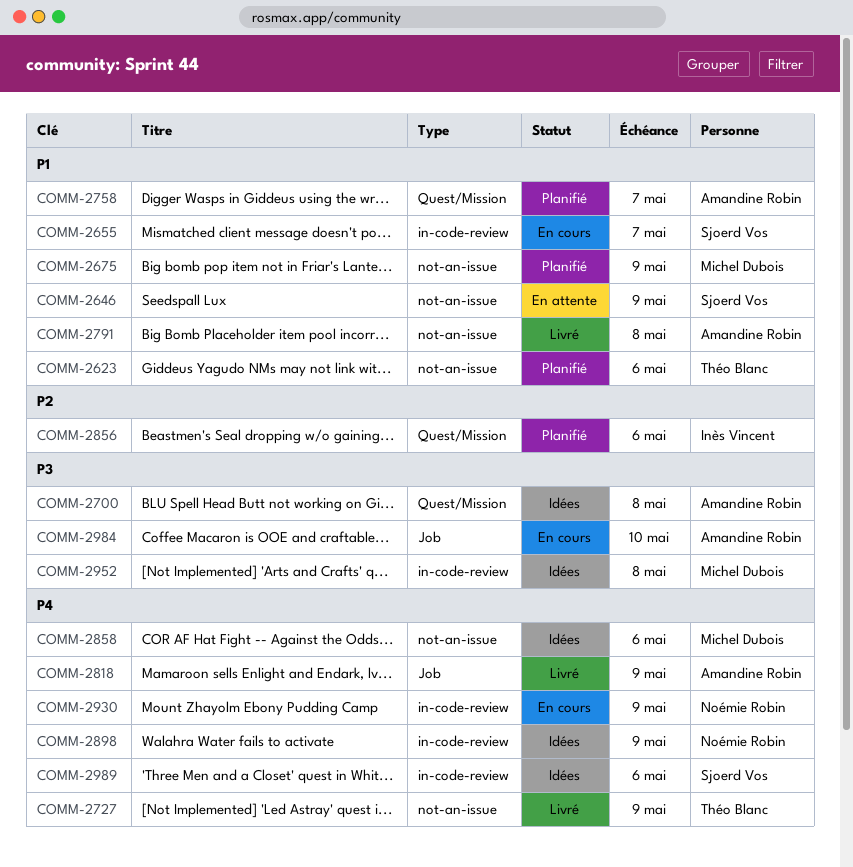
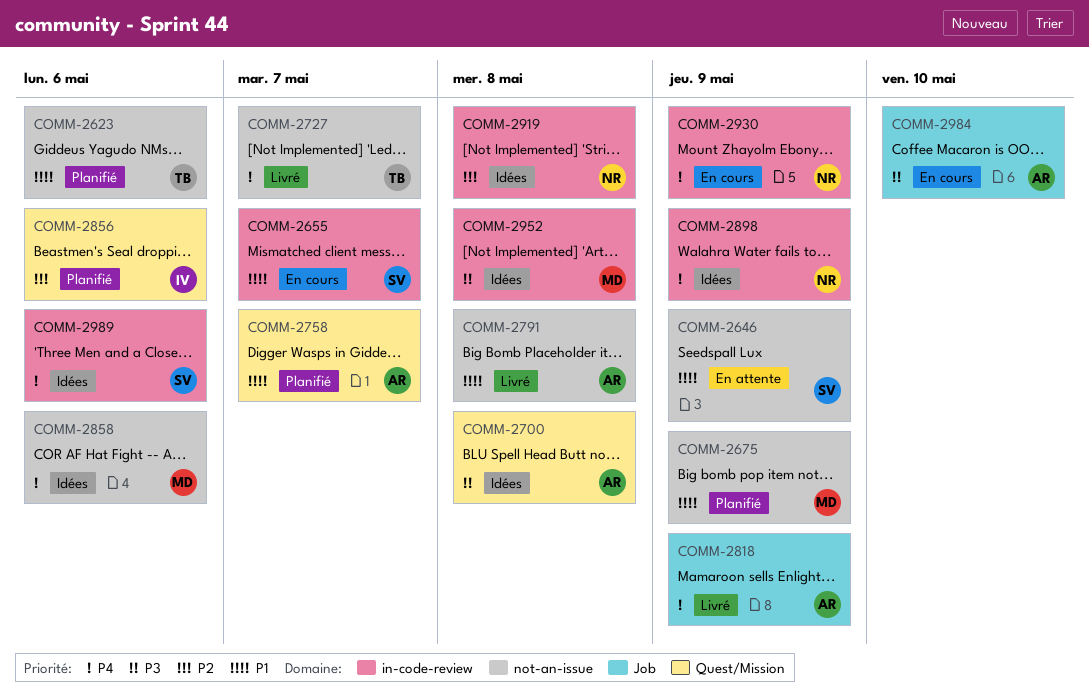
COMM-2727, due: May 9 -> May 7
COMM-2919: none -> present

